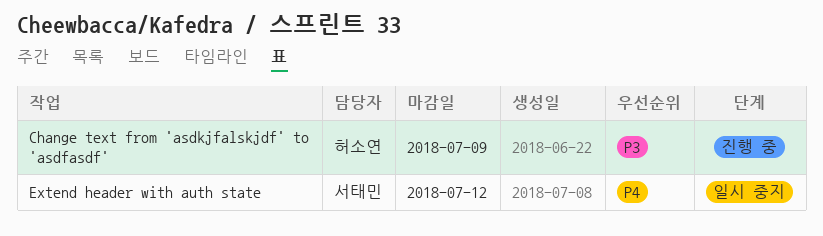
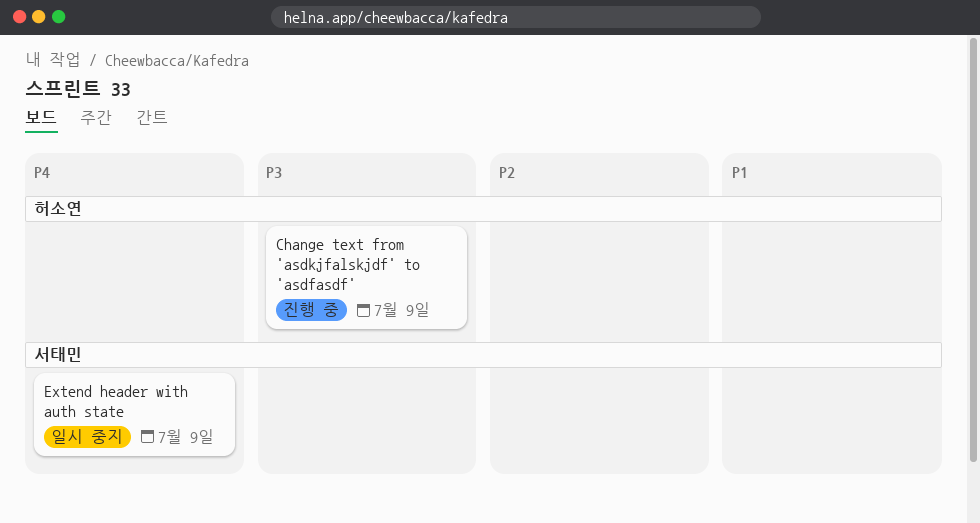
Extend header with auth state, due: Jul 12 -> Jul 9

